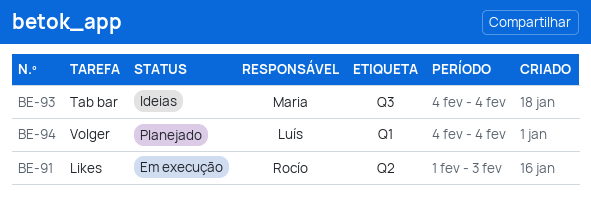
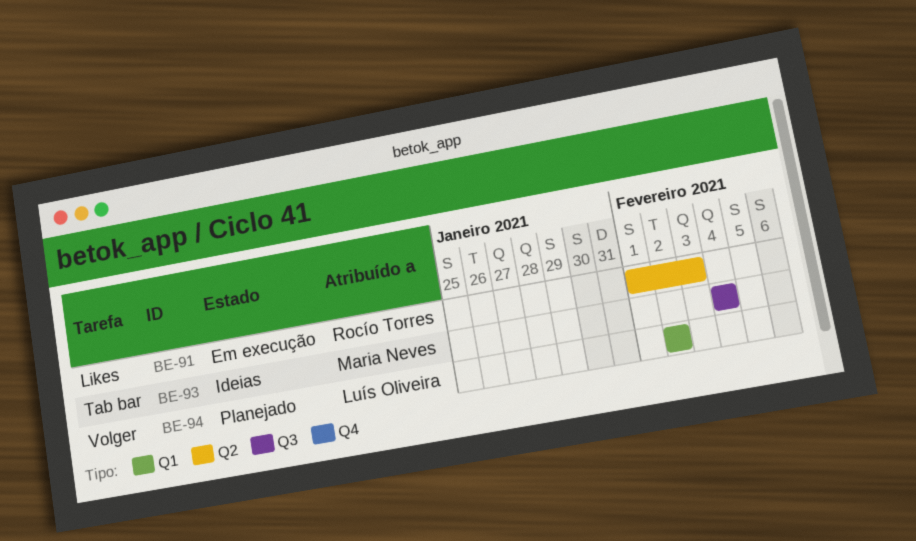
BE-94, start: Feb 4 -> Feb 2
BE-94, due: Feb 4 -> Feb 2

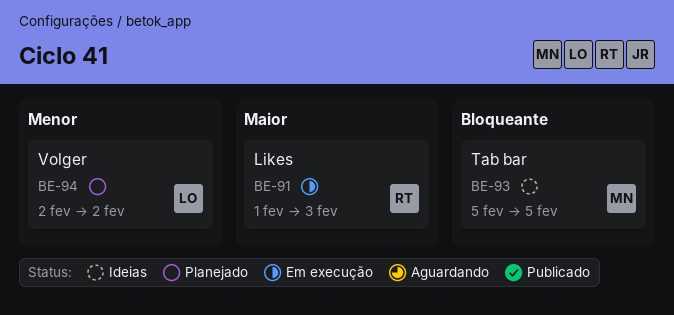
BE-93, start: Feb 4 -> Feb 5
BE-93, due: Feb 4 -> Feb 5

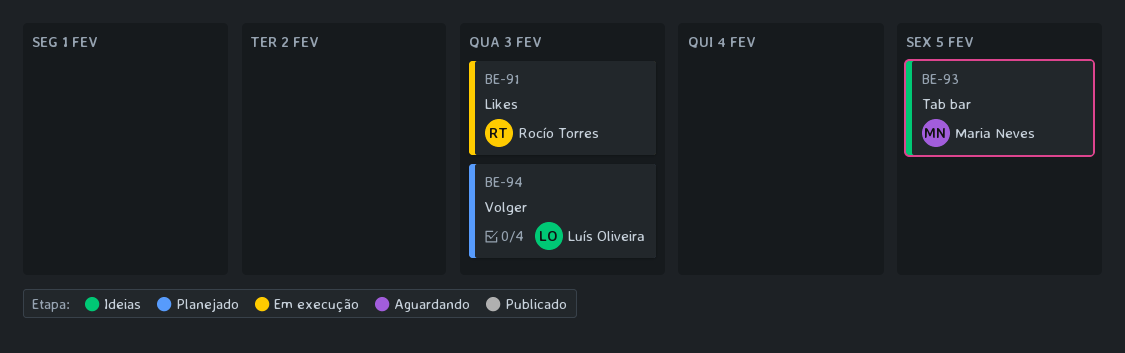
BE-94, due: Feb 2 -> Feb 3

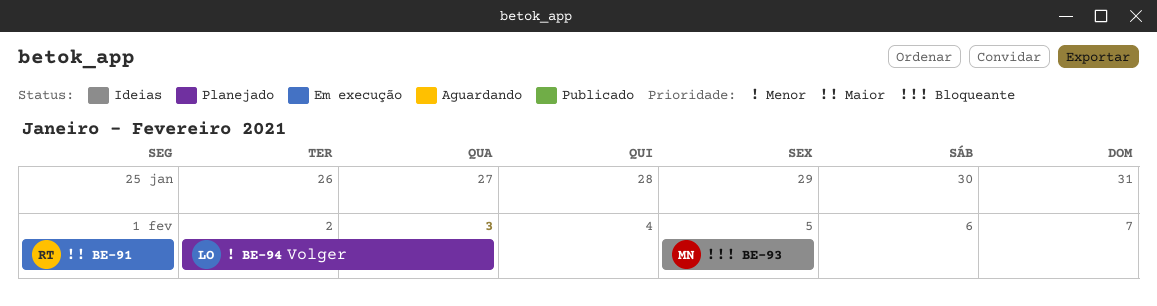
BE-91, due: Feb 3 -> Feb 1

